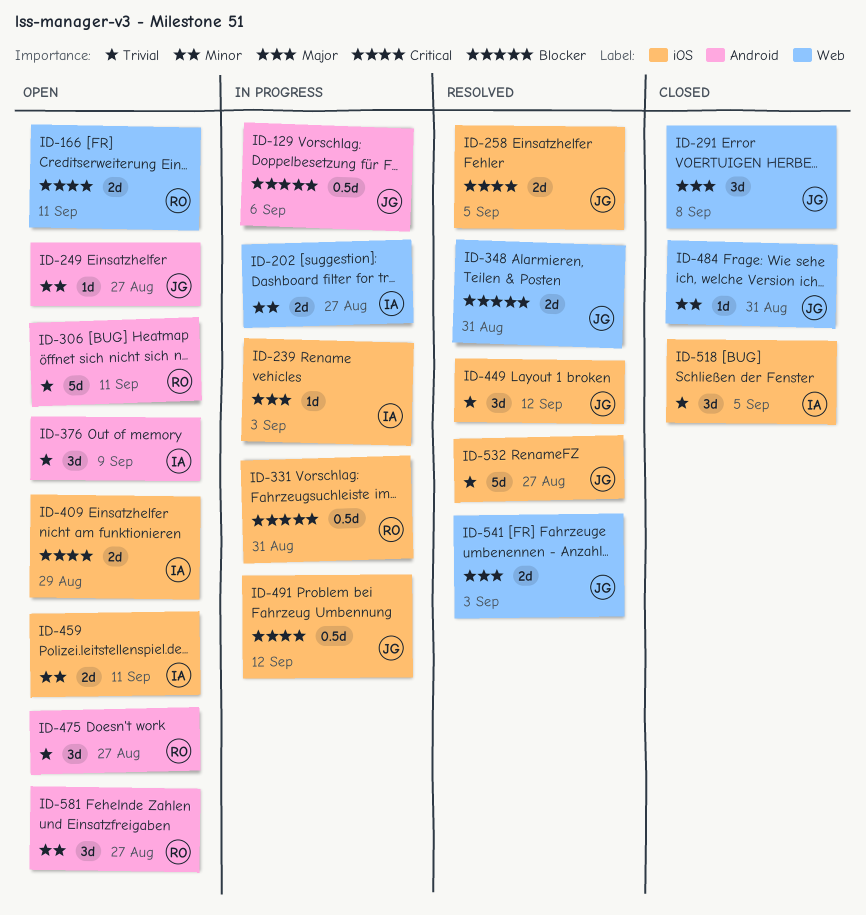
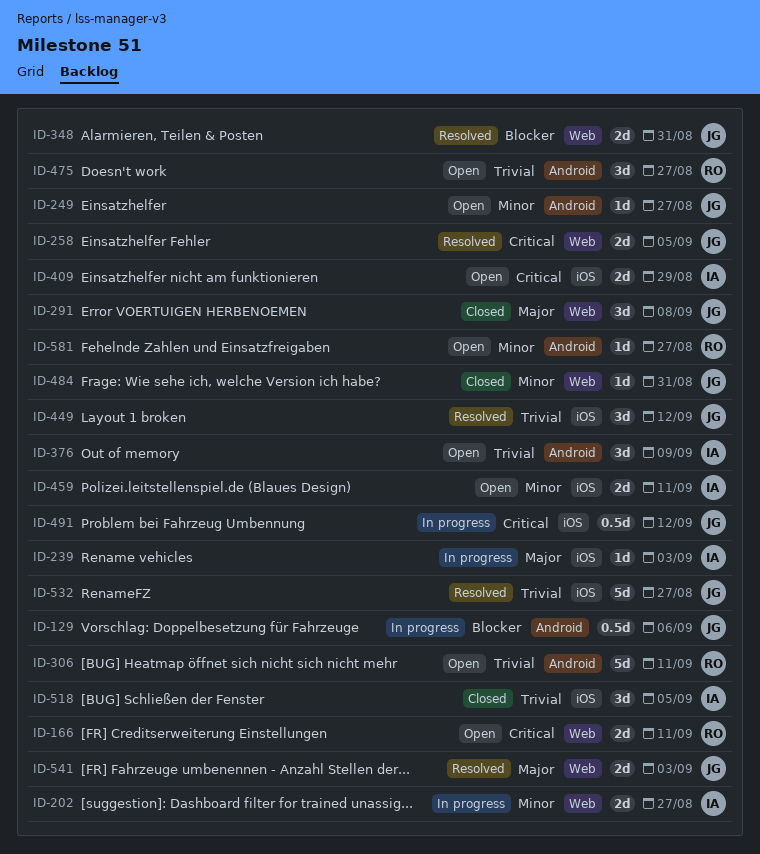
ID-258, label: iOS -> Web
ID-331: present -> none
ID-581, estimate: 3d -> 1d

